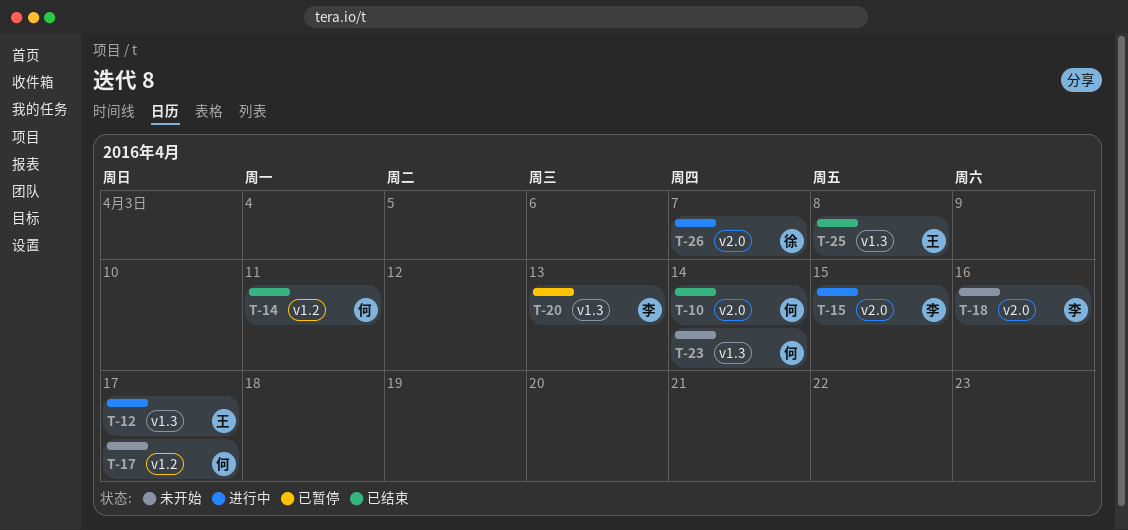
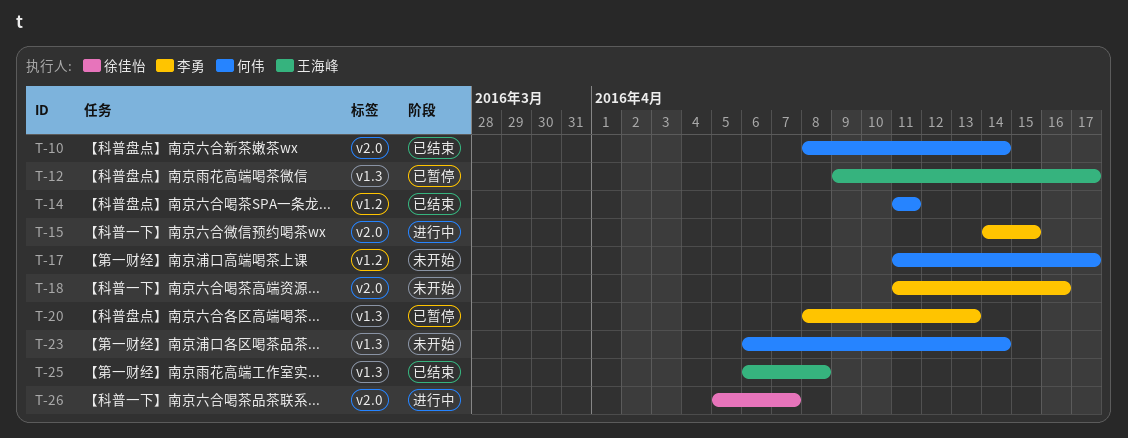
T-12, status: 进行中 -> 已暂停

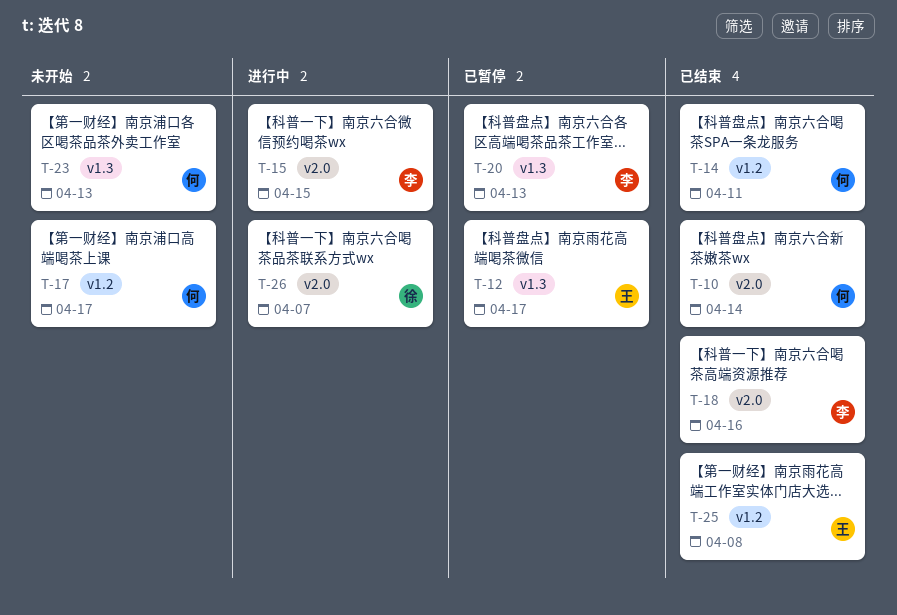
T-18, status: 未开始 -> 已结束
T-23, due: Apr 14 -> Apr 13
T-25, label: v1.3 -> v1.2

